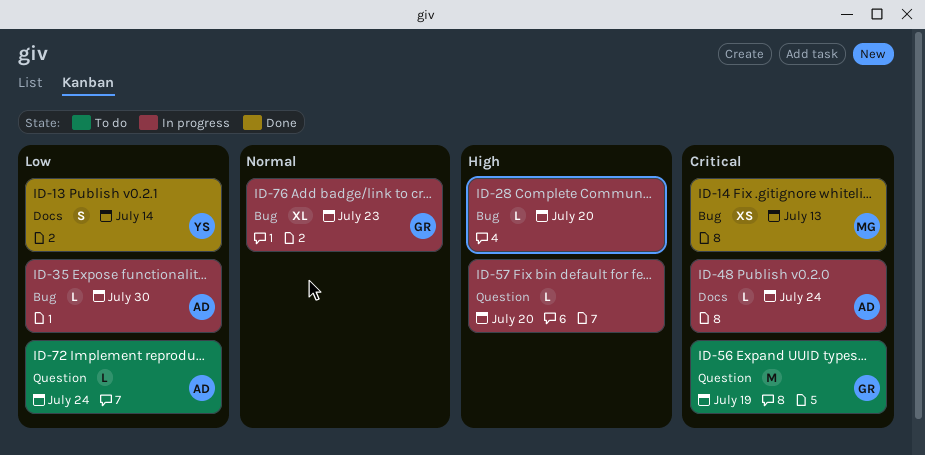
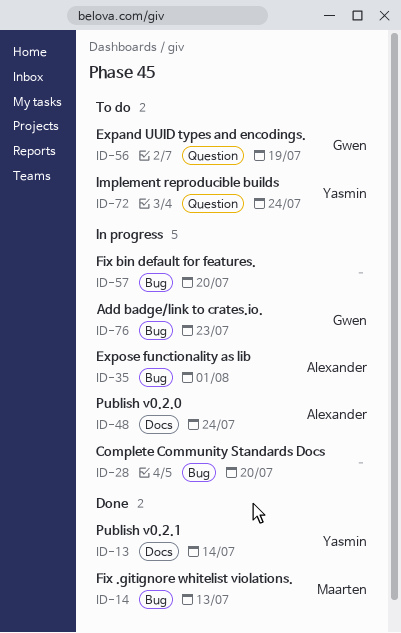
ID-35, due: Jul 30 -> Aug 1
ID-57, label: Question -> Bug
ID-72, owner: Alexander -> Yasmin

